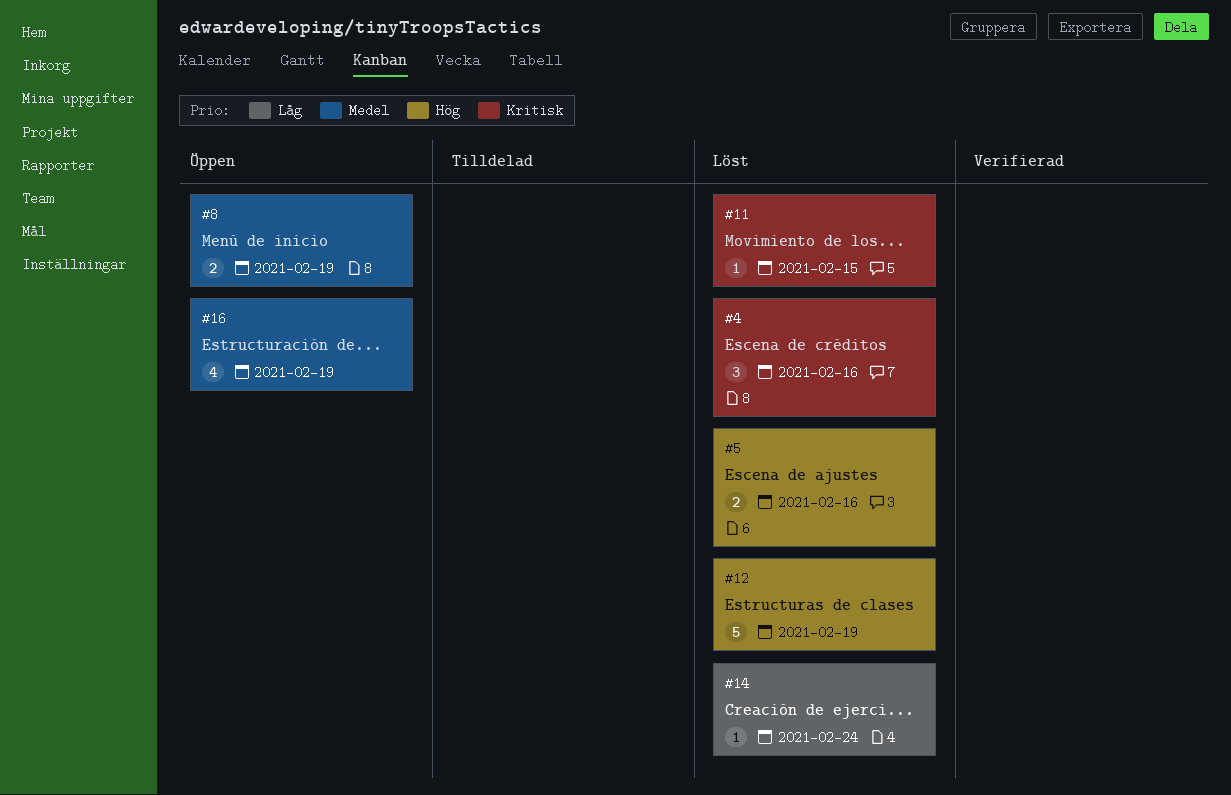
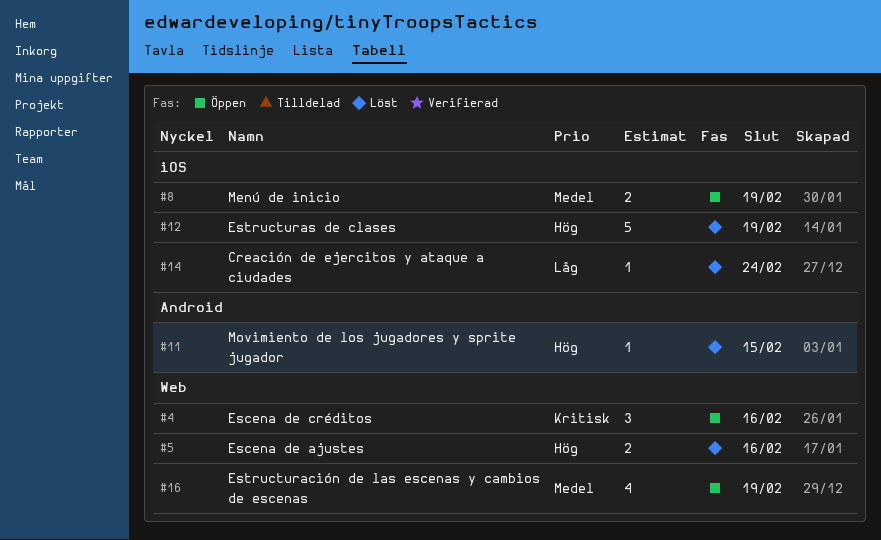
#4, status: Löst -> Öppen
#11, priority: Kritisk -> Hög

